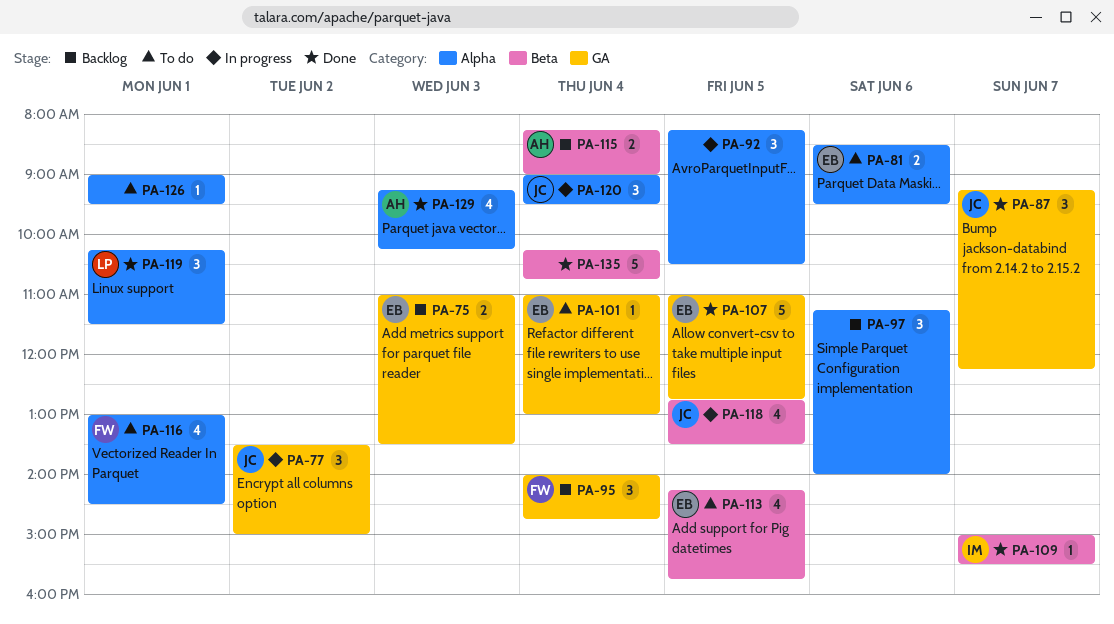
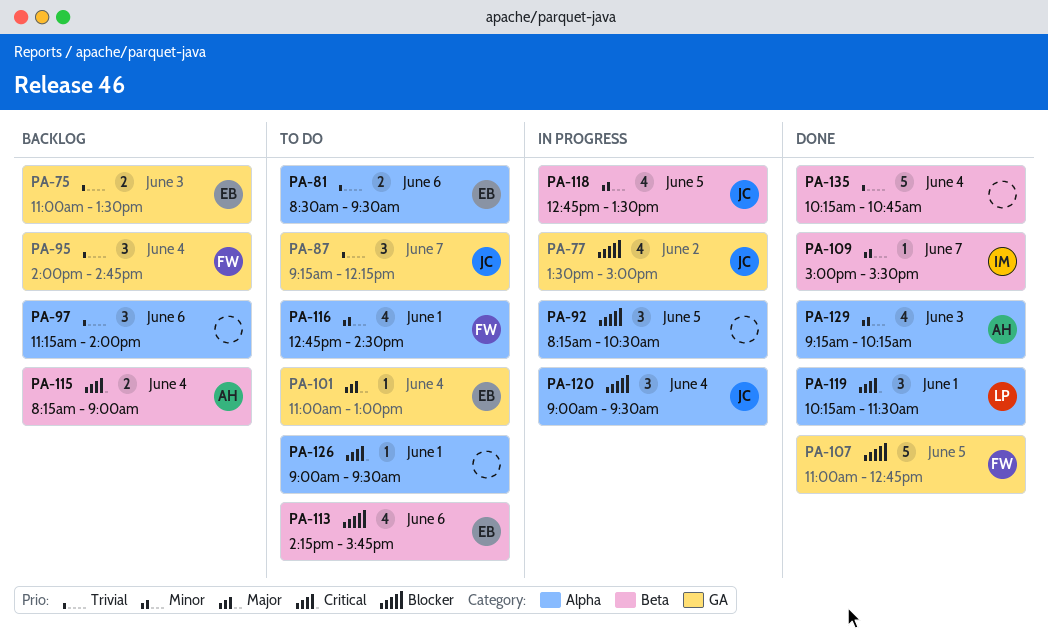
PA-77, estimate: 3 -> 4
PA-87, status: Done -> To do
PA-107, owner: EB -> FW
PA-113, day: Jun 5 -> Jun 6
PA-116, begins: 13:00 -> 12:45

